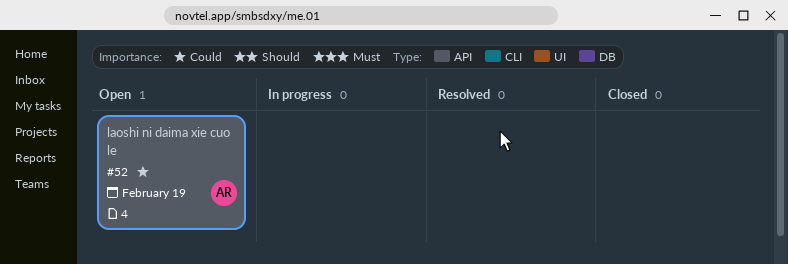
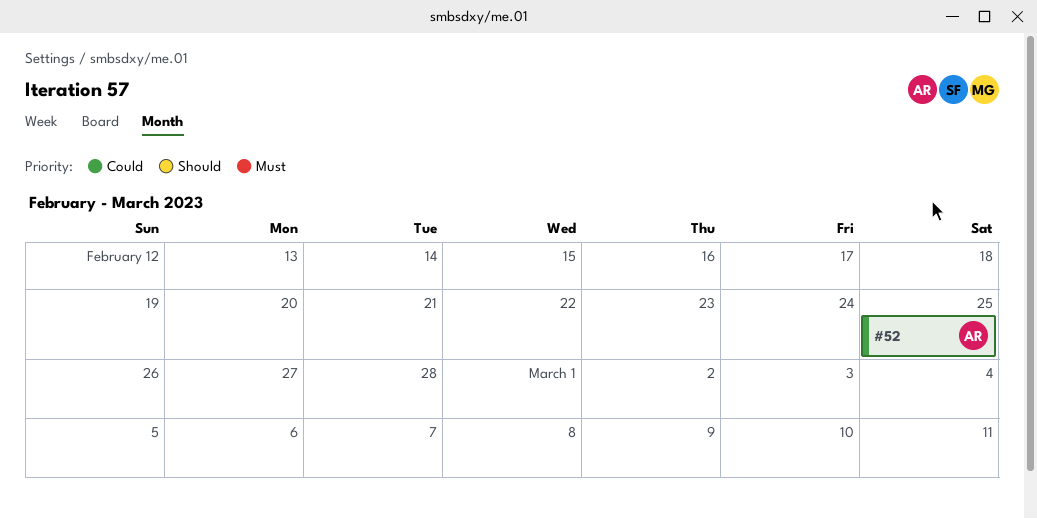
#52, due: Feb 19 -> Feb 25

